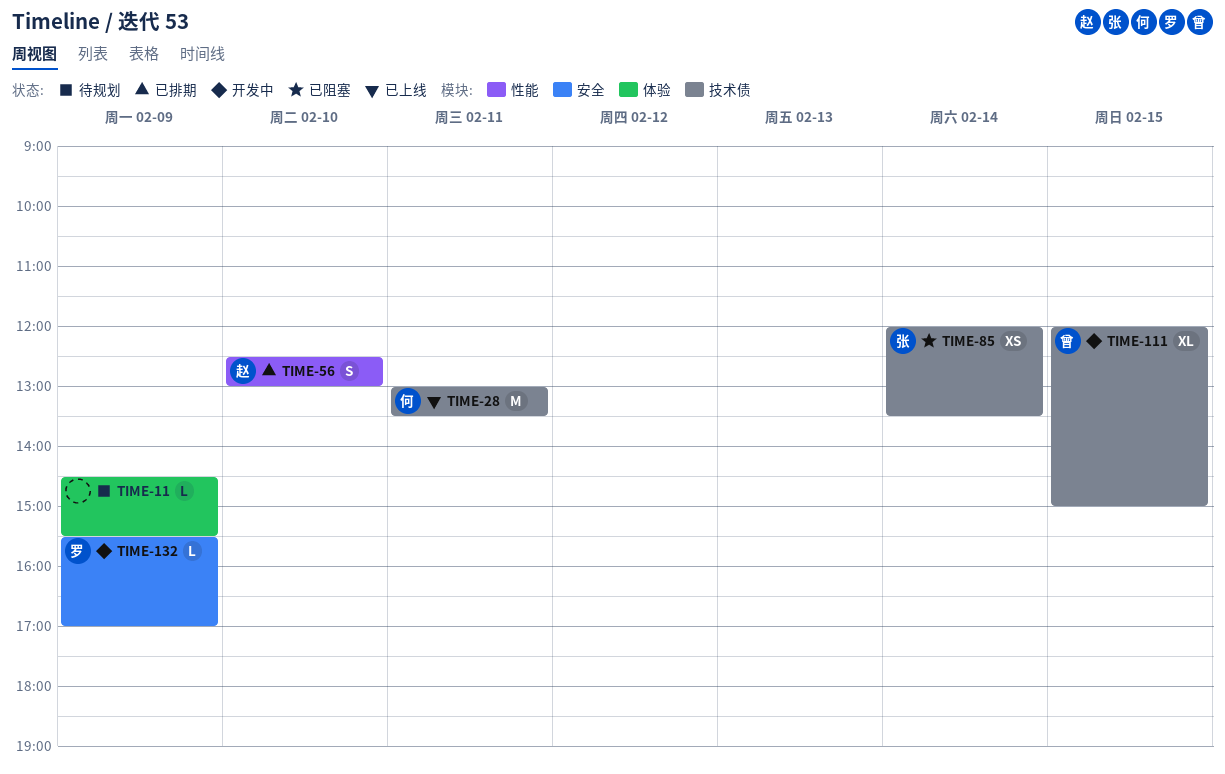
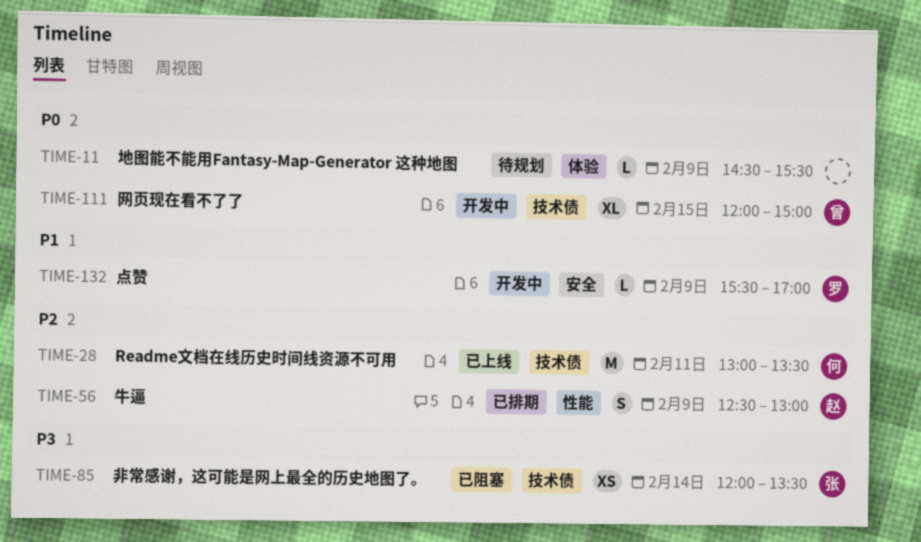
TIME-56, day: Feb 10 -> Feb 9

